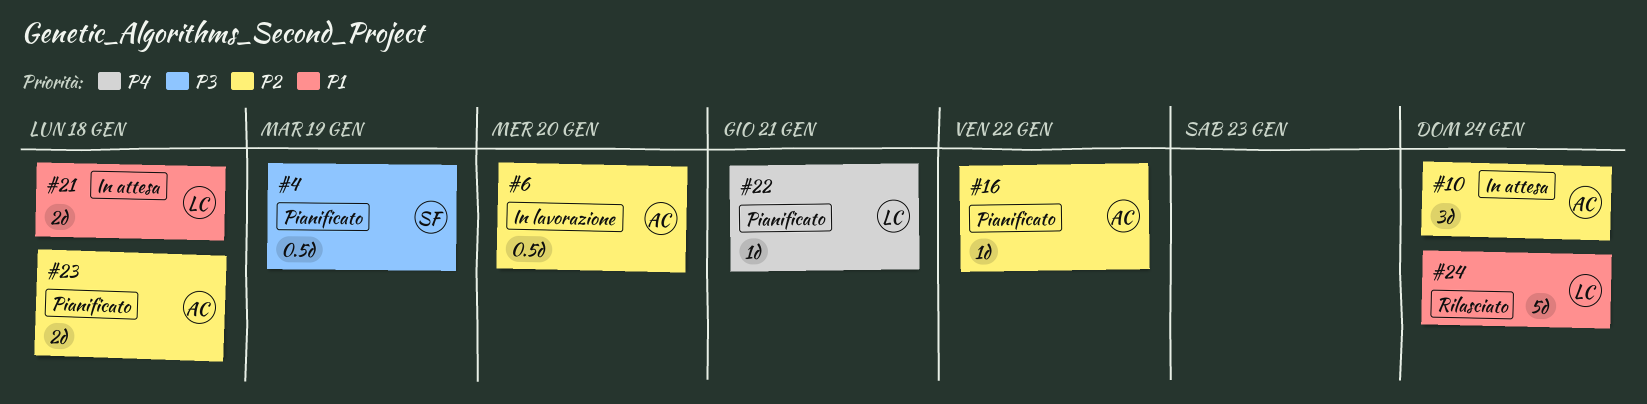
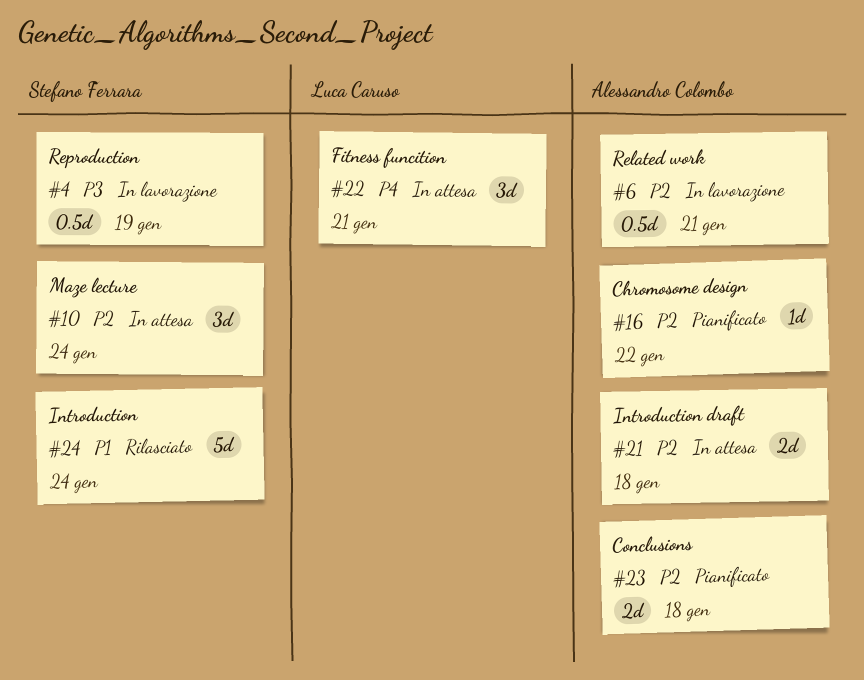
#4, status: Pianificato -> In lavorazione
#6, due: Jan 20 -> Jan 21
#10, owner: Alessandro Colombo -> Stefano Ferrara
#21, owner: Luca Caruso -> Alessandro Colombo
#21, priority: P1 -> P2
#22, status: Pianificato -> In attesa
#22, estimate: 1d -> 3d
#24, owner: Luca Caruso -> Stefano Ferrara

